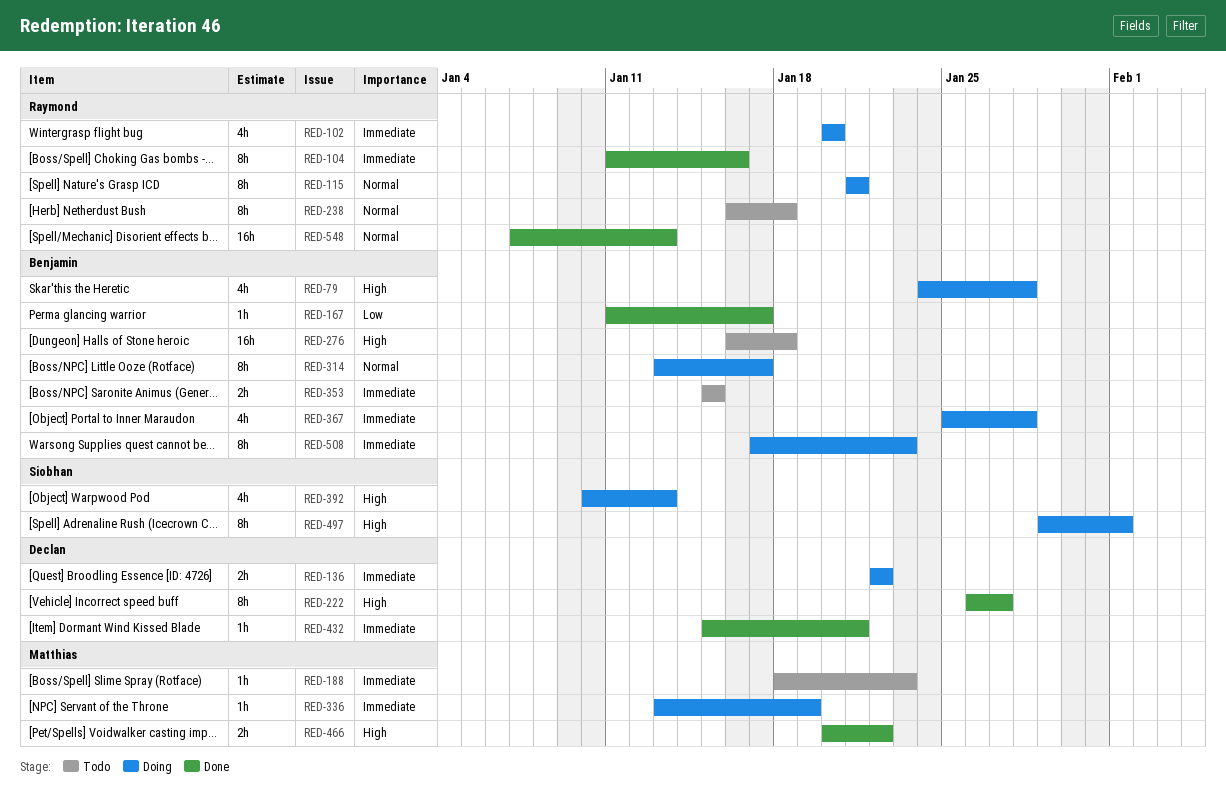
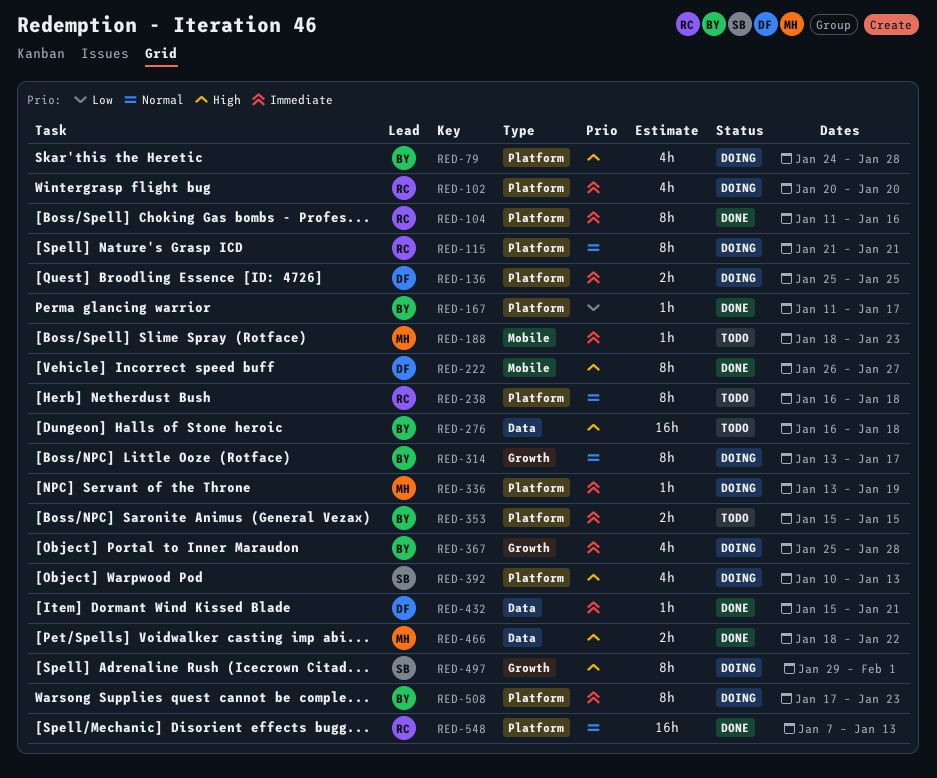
RED-136, start: Jan 22 -> Jan 25
RED-136, due: Jan 22 -> Jan 25
RED-466, start: Jan 20 -> Jan 18

